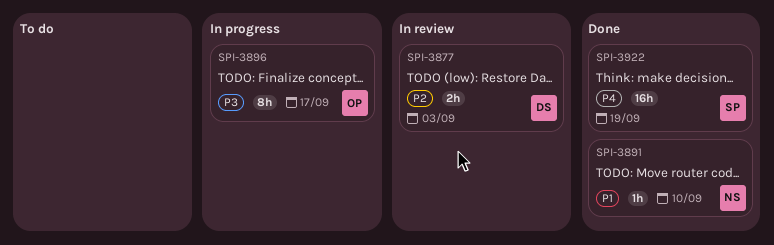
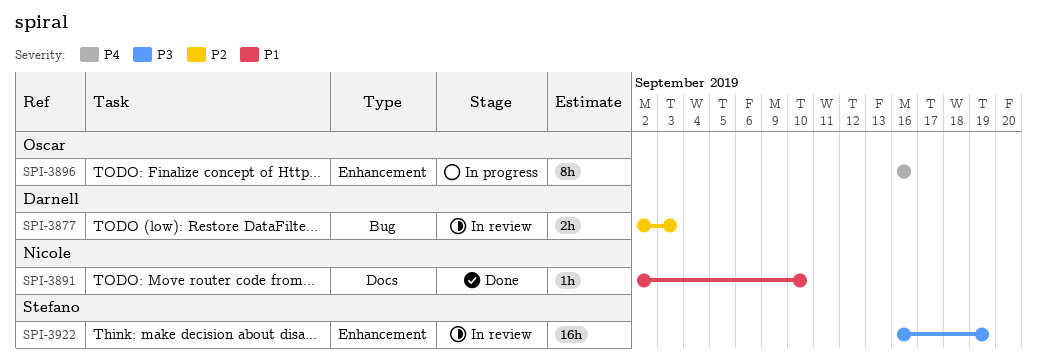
SPI-3896, priority: P3 -> P4
SPI-3896, due: Sep 17 -> Sep 16
SPI-3922, status: Done -> In review
SPI-3922, priority: P4 -> P3

